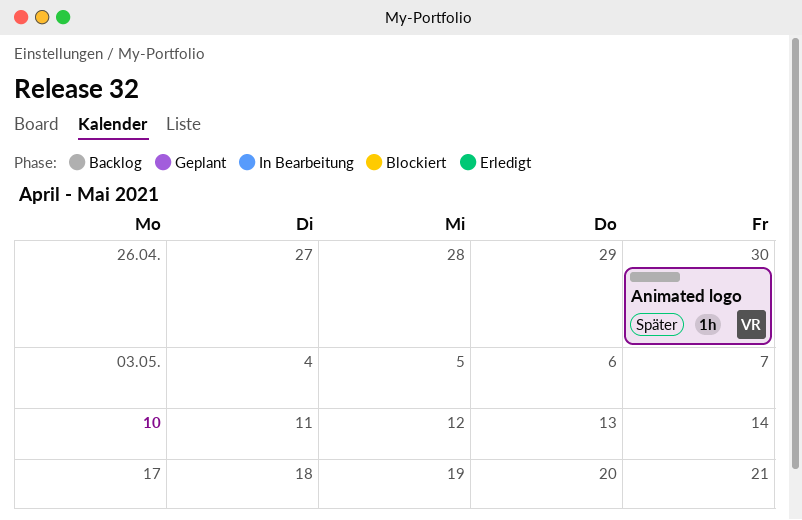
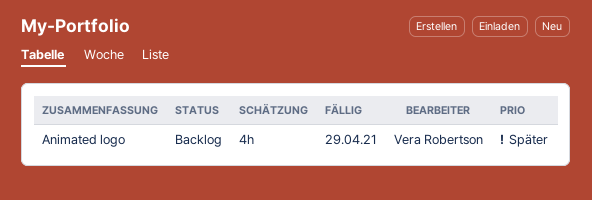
Animated logo, estimate: 1h -> 4h
Animated logo, due: Apr 30 -> Apr 29

